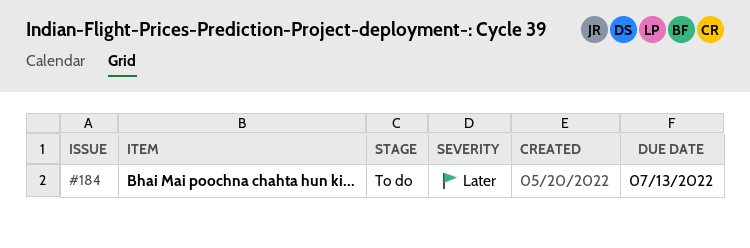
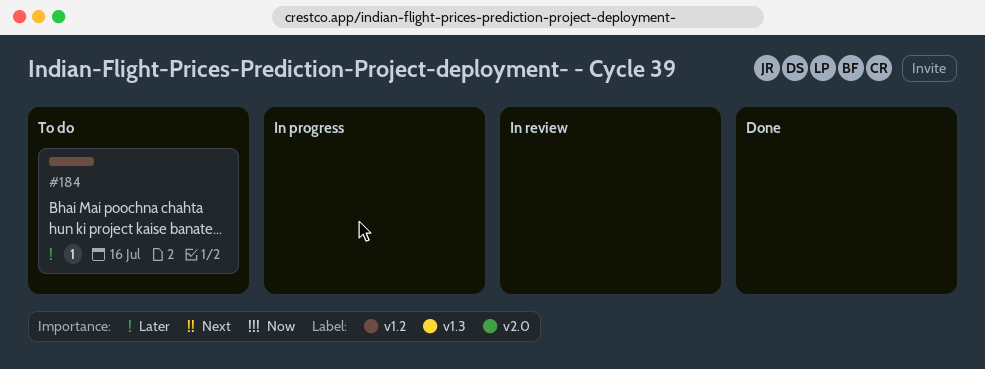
#184, due: Jul 13 -> Jul 16

